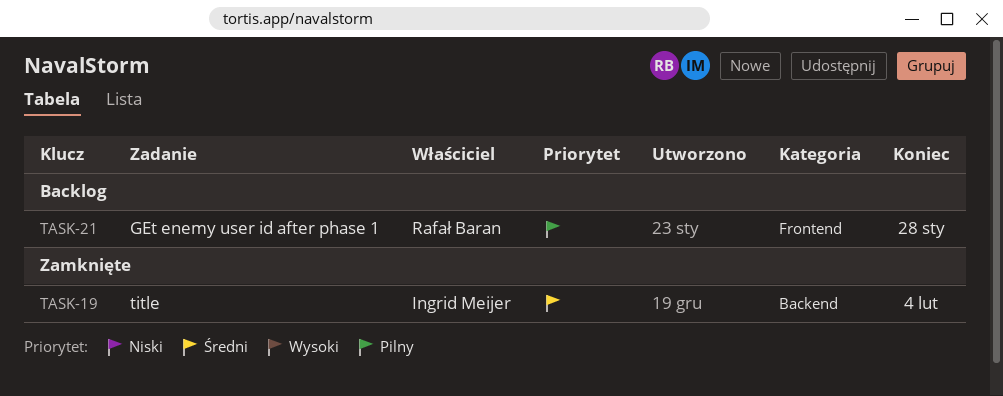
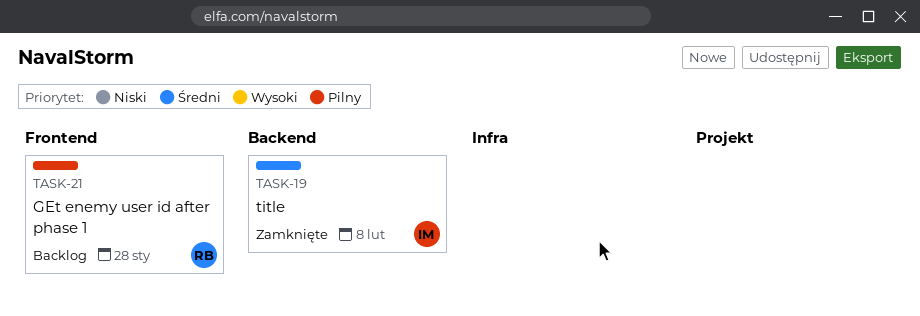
TASK-19, due: Feb 4 -> Feb 8

